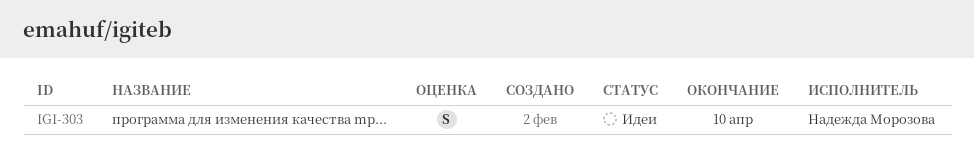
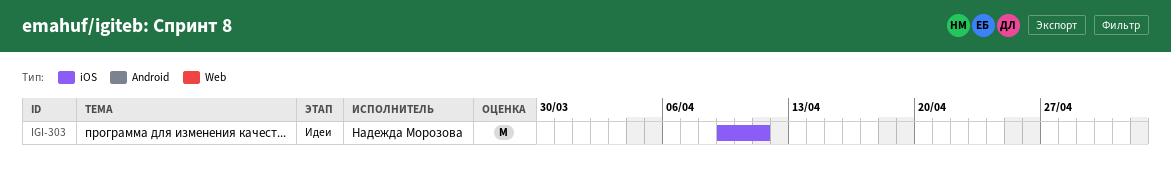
IGI-303, estimate: S -> M
IGI-303, due: Apr 10 -> Apr 11

